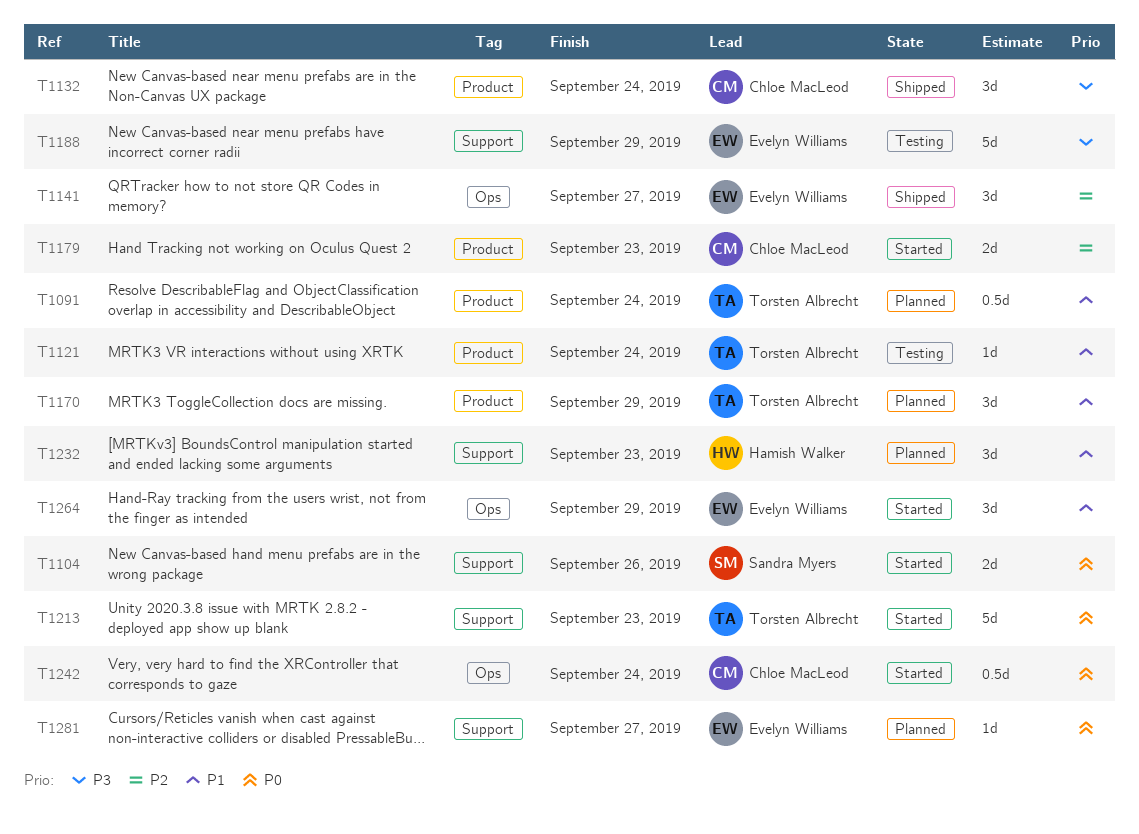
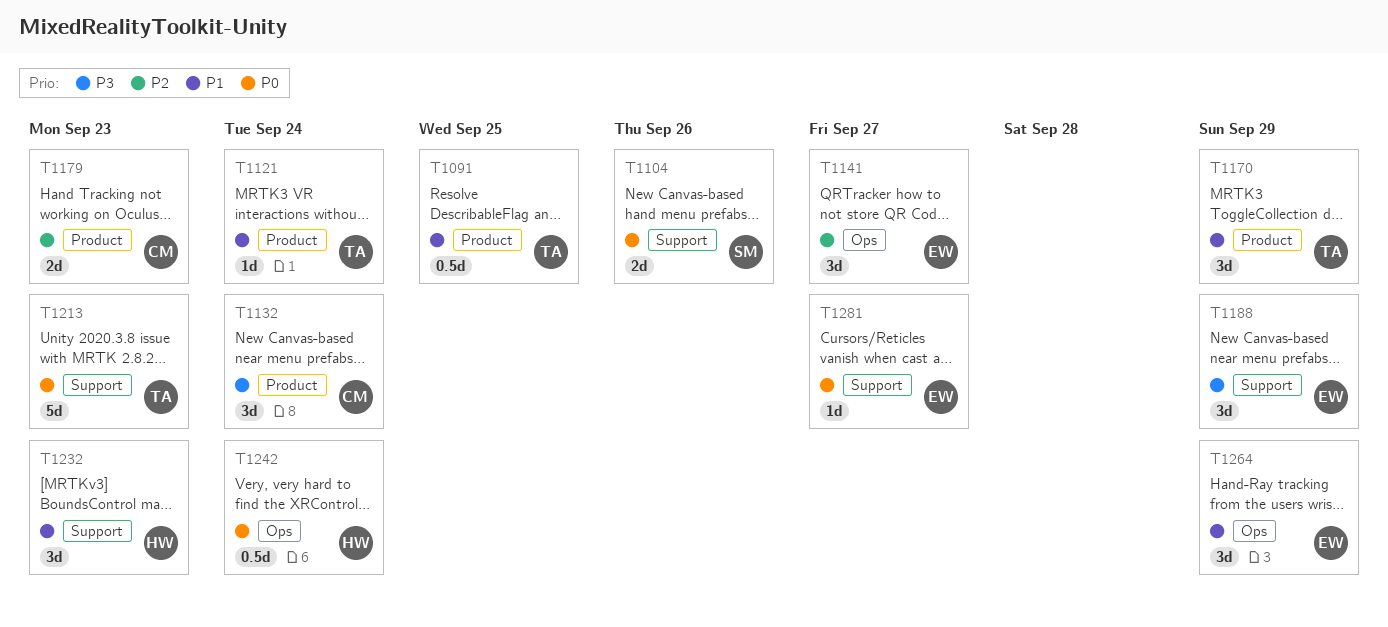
T1091, due: Sep 24 -> Sep 25
T1188, estimate: 5d -> 3d
T1242, owner: Chloe MacLeod -> Hamish Walker

